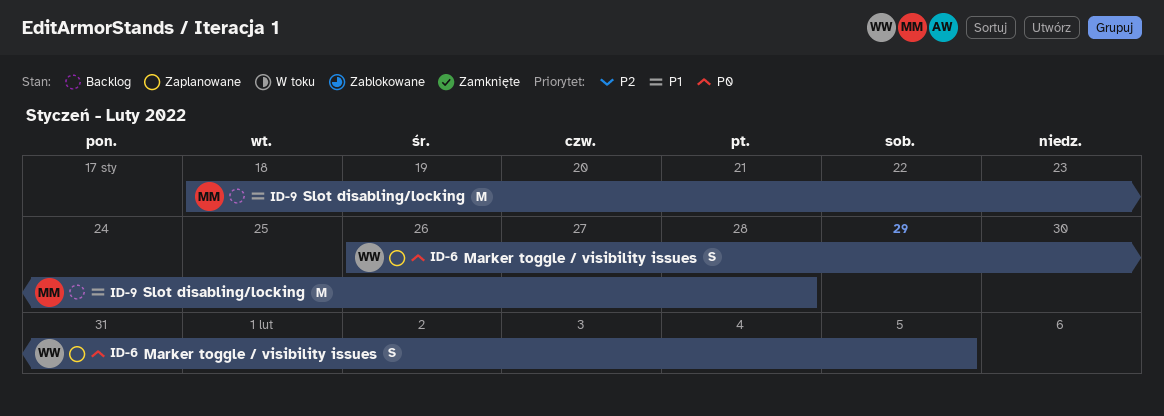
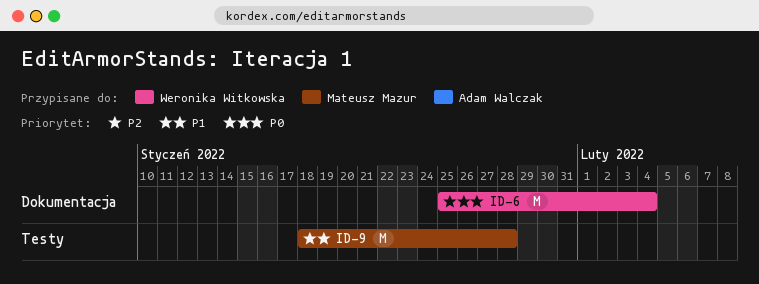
ID-6, estimate: S -> M
ID-6, start: Jan 26 -> Jan 25
ID-6, due: Feb 5 -> Feb 4

